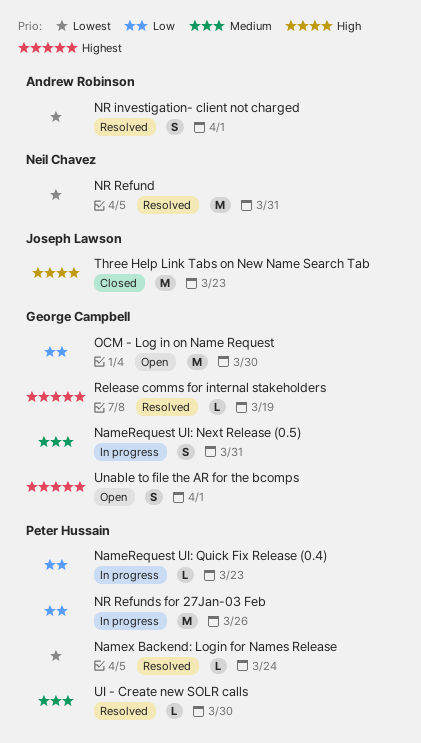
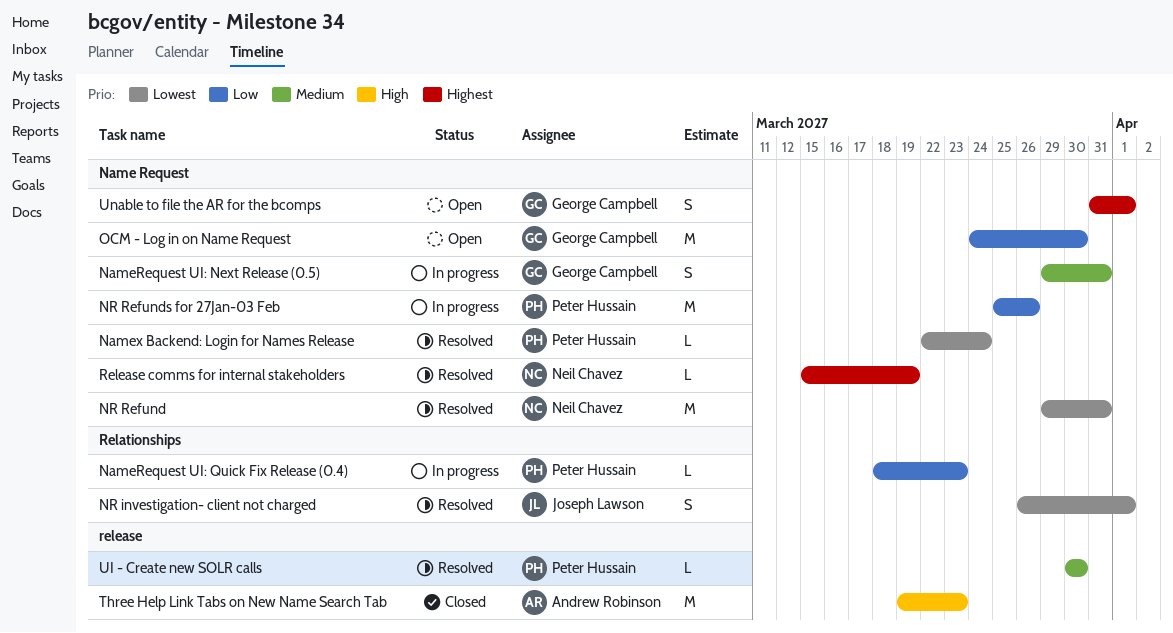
NR investigation- client not charged, owner: Andrew Robinson -> Joseph Lawson
Release comms for internal stakeholders, owner: George Campbell -> Neil Chavez
Three Help Link Tabs on New Name Search Tab, owner: Joseph Lawson -> Andrew Robinson

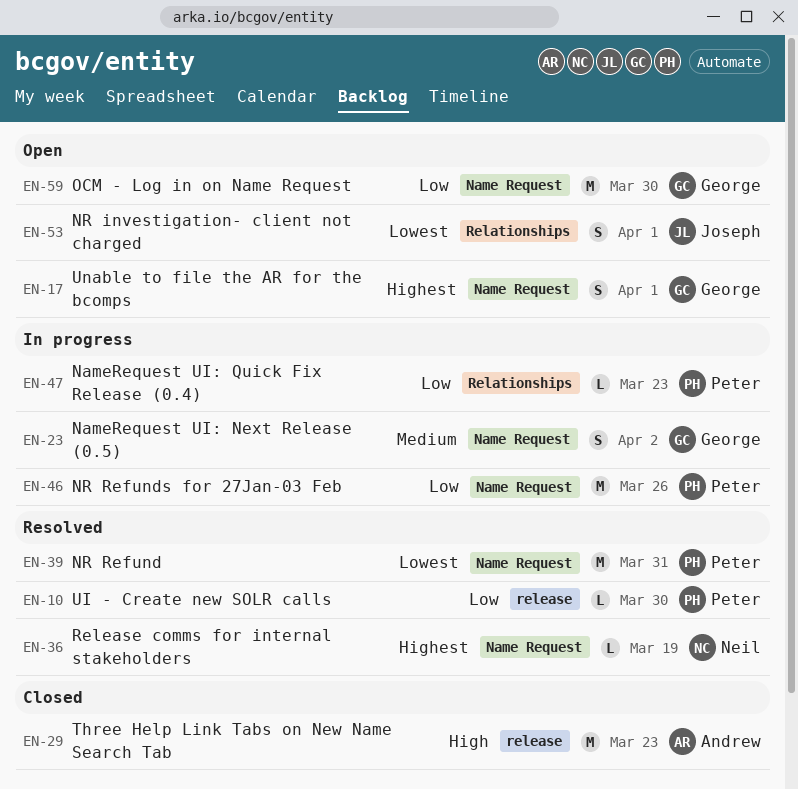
NameRequest UI: Next Release (0.5), due: Mar 31 -> Apr 2
Namex Backend: Login for Names Release: present -> none
NR investigation- client not charged, status: Resolved -> Open
NR Refund, owner: Neil Chavez -> Peter Hussain
UI - Create new SOLR calls, priority: Medium -> Low

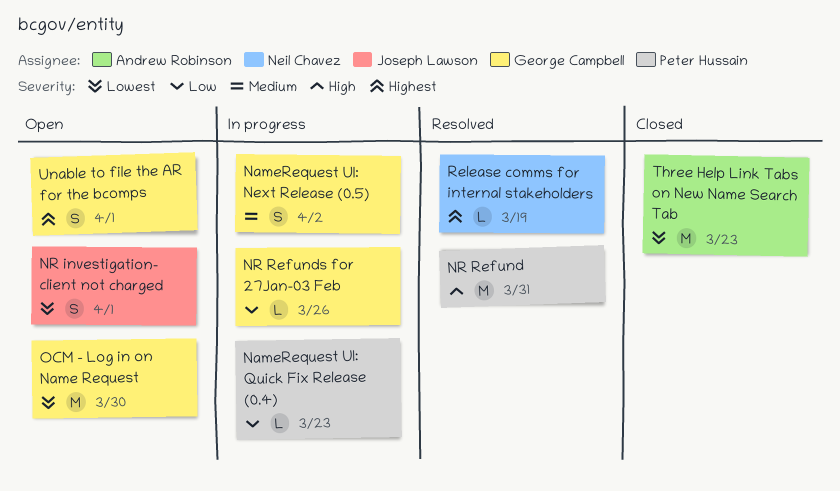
NR Refund, priority: Lowest -> High
NR Refunds for 27Jan-03 Feb, owner: Peter Hussain -> George Campbell
NR Refunds for 27Jan-03 Feb, estimate: M -> L
OCM - Log in on Name Request, priority: Low -> Lowest
Three Help Link Tabs on New Name Search Tab, priority: High -> Lowest
UI - Create new SOLR calls: present -> none

